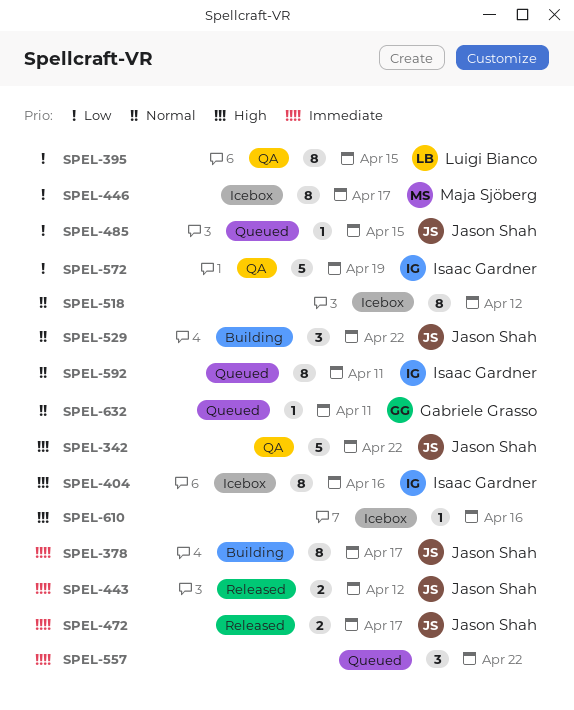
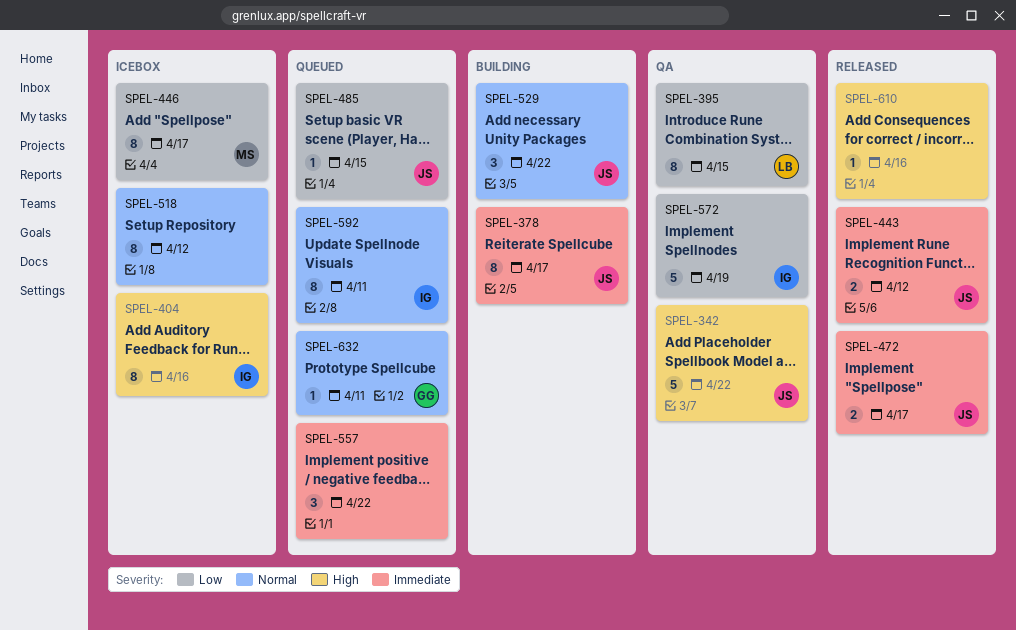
SPEL-610, status: Icebox -> Released

